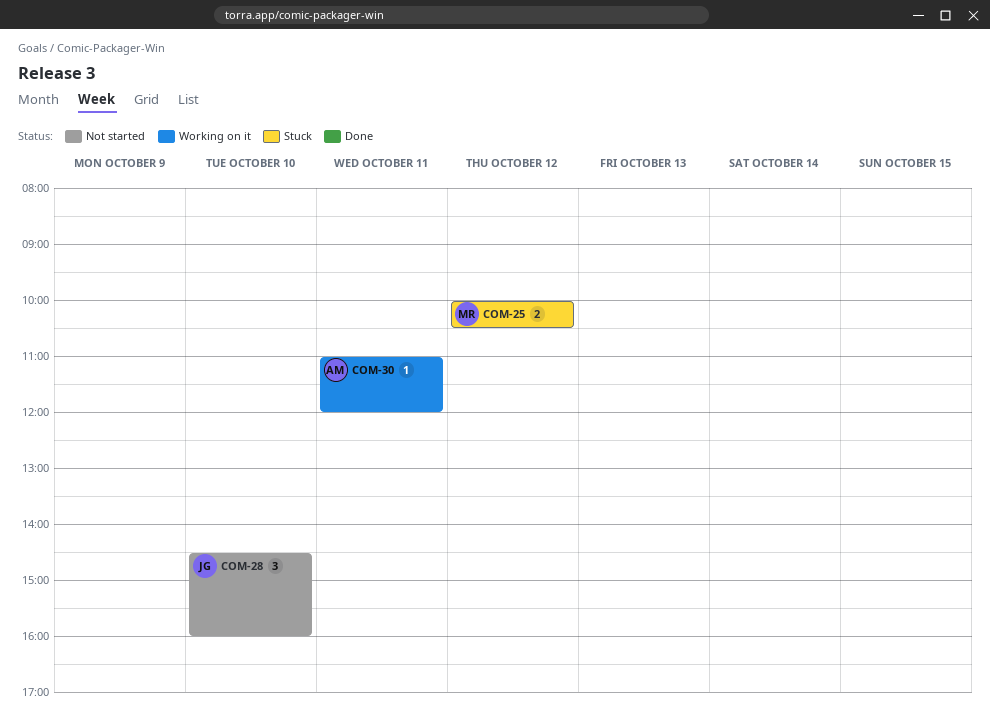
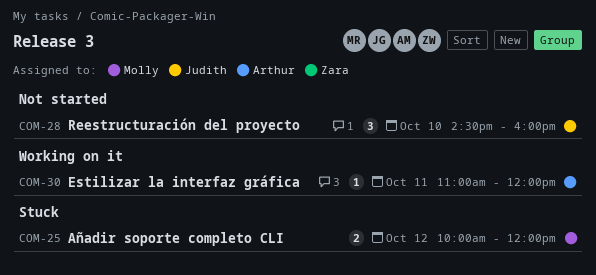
COM-25, ends: 10:30 -> 12:00

